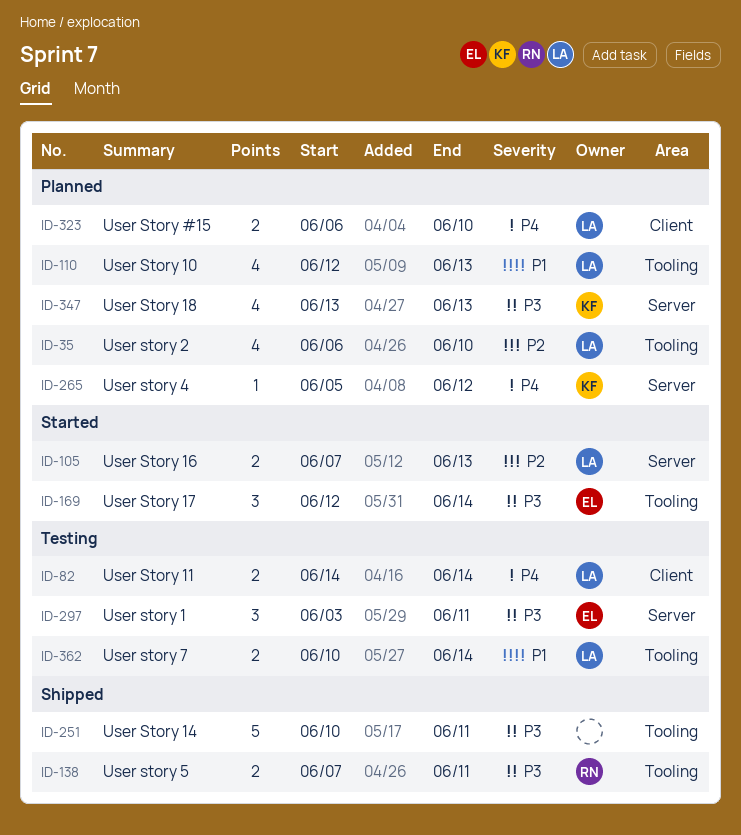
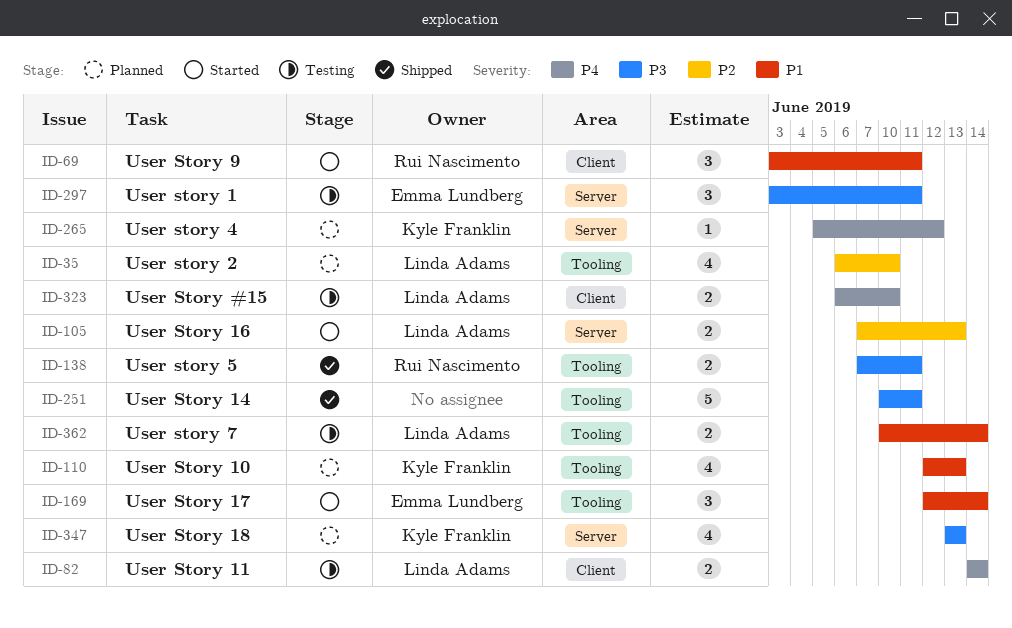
ID-69: none -> present
ID-110, owner: Linda Adams -> Kyle Franklin
ID-169, priority: P3 -> P1
ID-323, status: Planned -> Testing

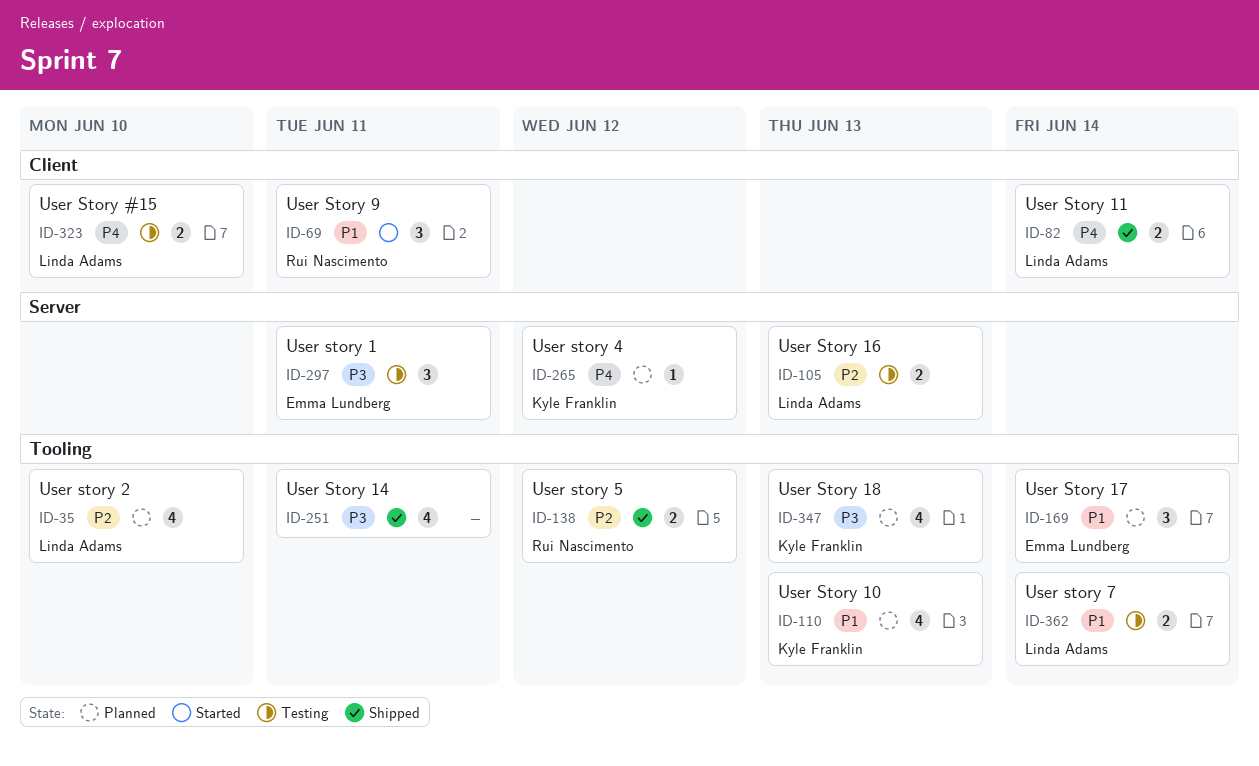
ID-82, status: Testing -> Shipped
ID-105, status: Started -> Testing
ID-138, priority: P3 -> P2
ID-138, due: Jun 11 -> Jun 12
ID-169, status: Started -> Planned
ID-251, estimate: 5 -> 4
ID-347, label: Server -> Tooling

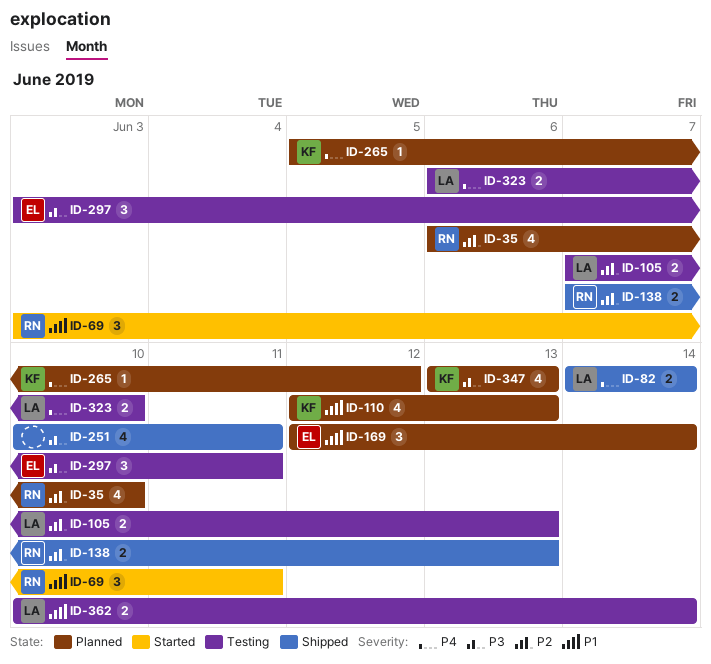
ID-35, owner: Linda Adams -> Rui Nascimento
ID-138, due: Jun 12 -> Jun 13

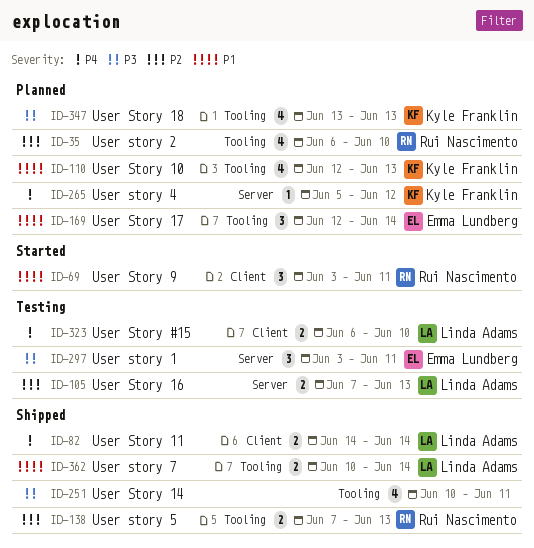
ID-362, status: Testing -> Shipped

